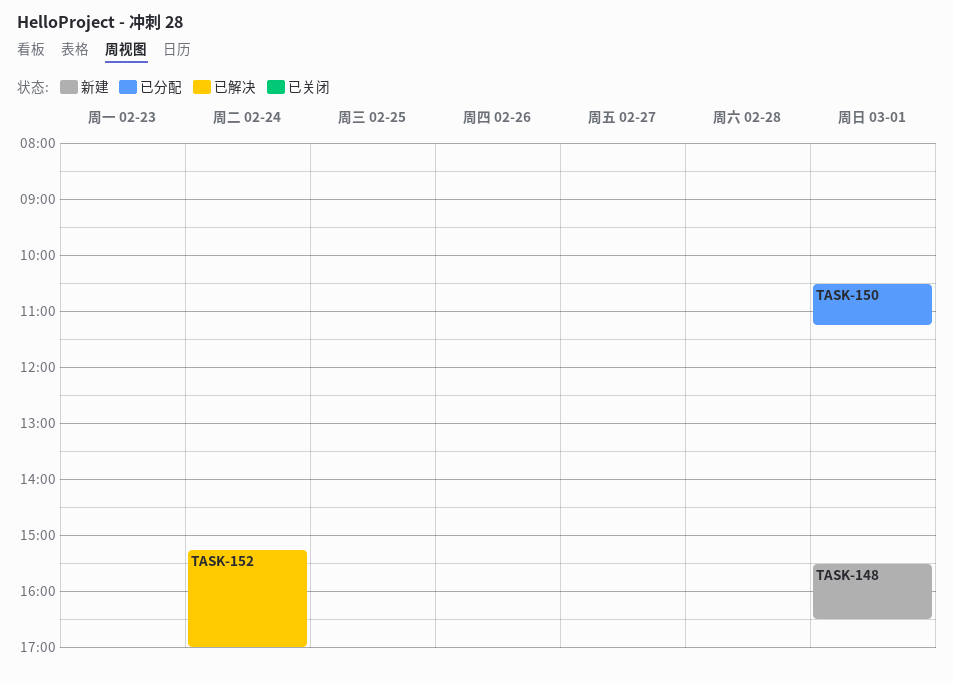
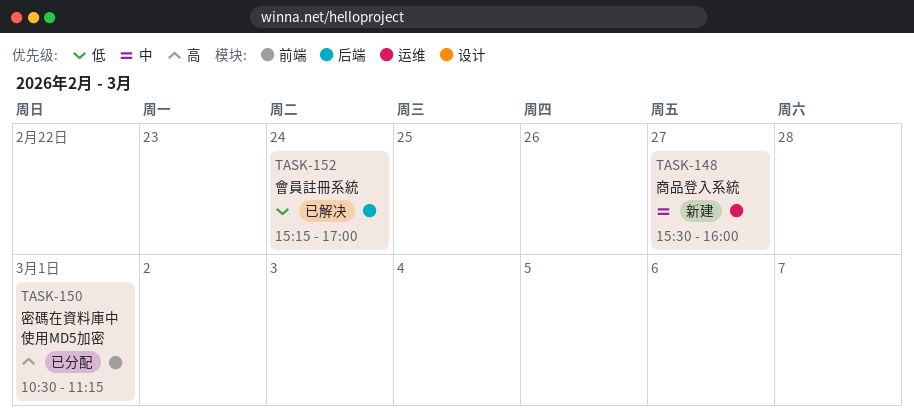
TASK-148, day: Mar 1 -> Feb 27
TASK-148, ends: 16:30 -> 16:00

